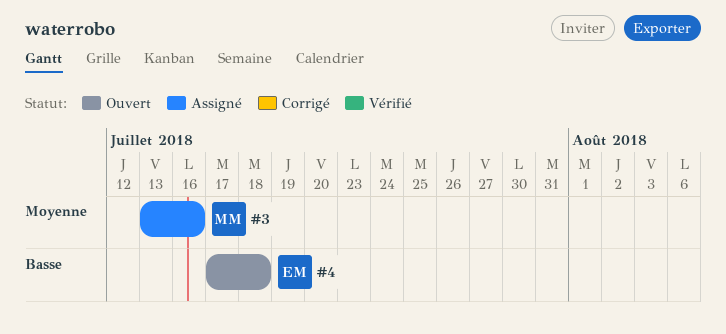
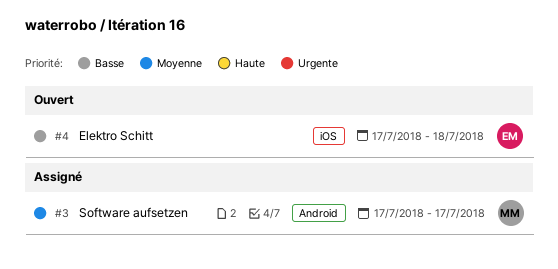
#3, start: Jul 13 -> Jul 17
#3, due: Jul 16 -> Jul 17

